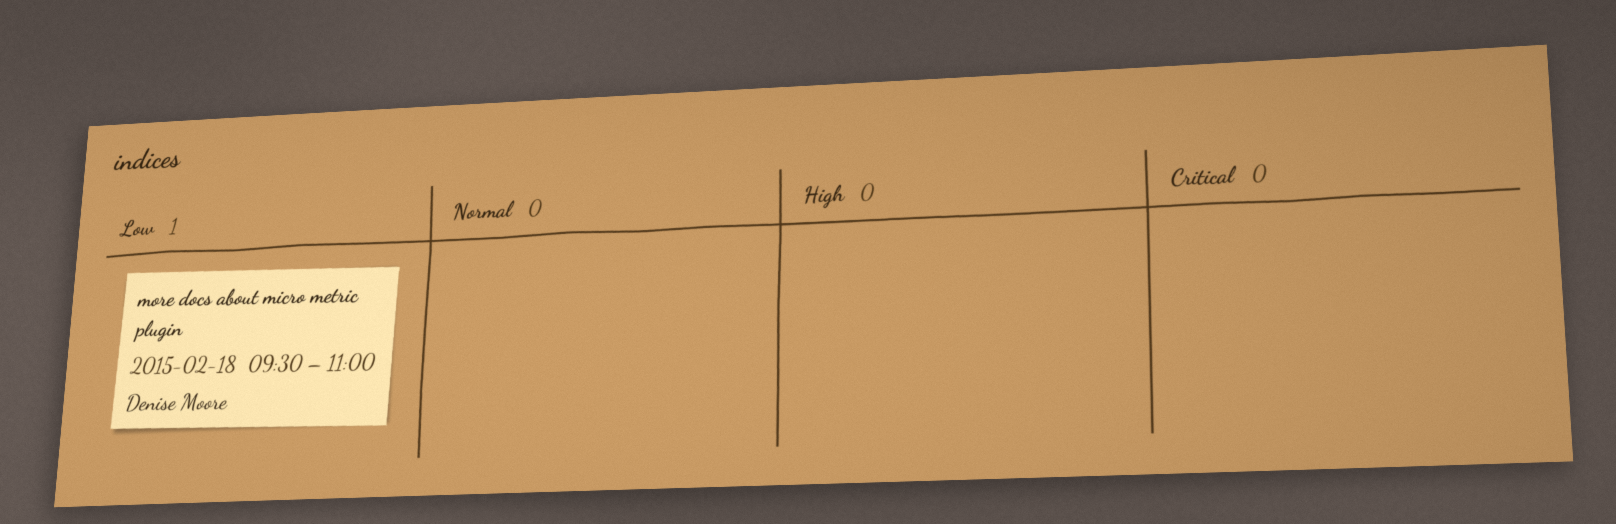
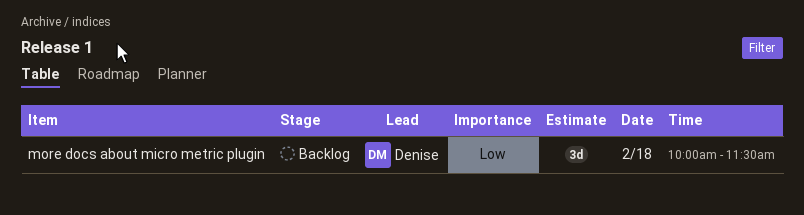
more docs about micro metric plugin, begins: 09:30 -> 10:00
more docs about micro metric plugin, ends: 11:00 -> 11:30

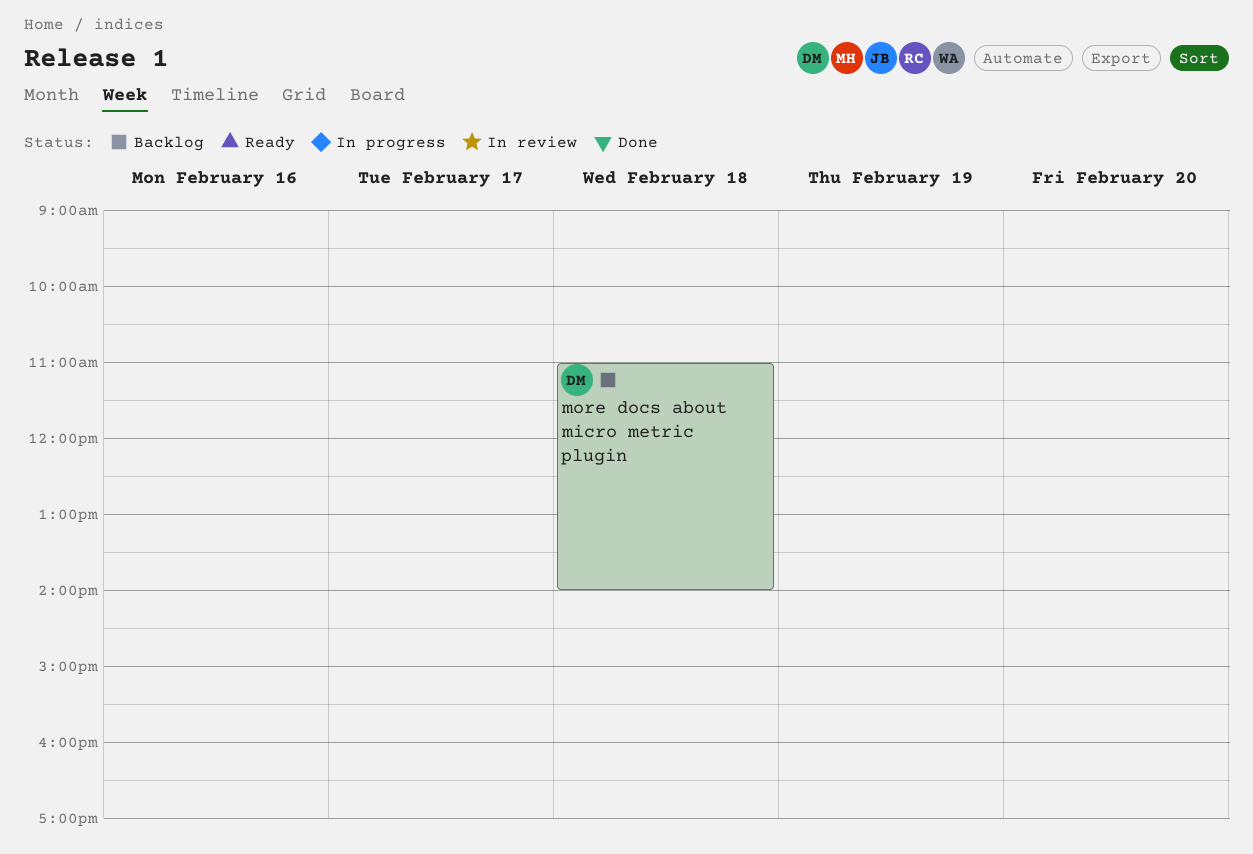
more docs about micro metric plugin, begins: 10:00 -> 11:00
more docs about micro metric plugin, ends: 11:30 -> 14:00

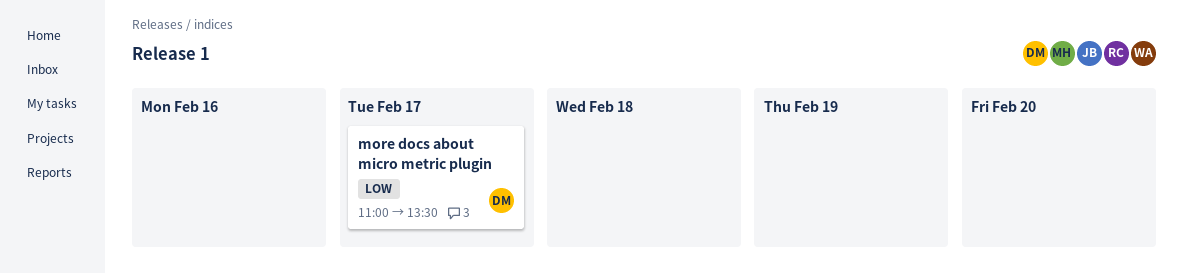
more docs about micro metric plugin, day: Feb 18 -> Feb 17
more docs about micro metric plugin, ends: 14:00 -> 13:30

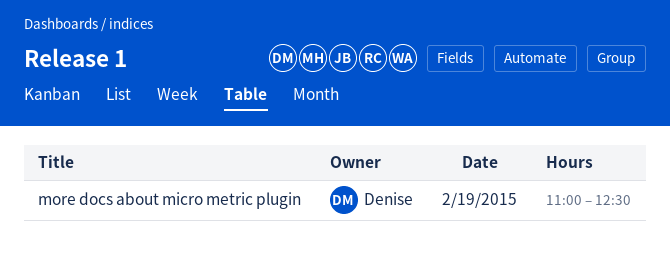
more docs about micro metric plugin, day: Feb 17 -> Feb 19
more docs about micro metric plugin, ends: 13:30 -> 12:30

